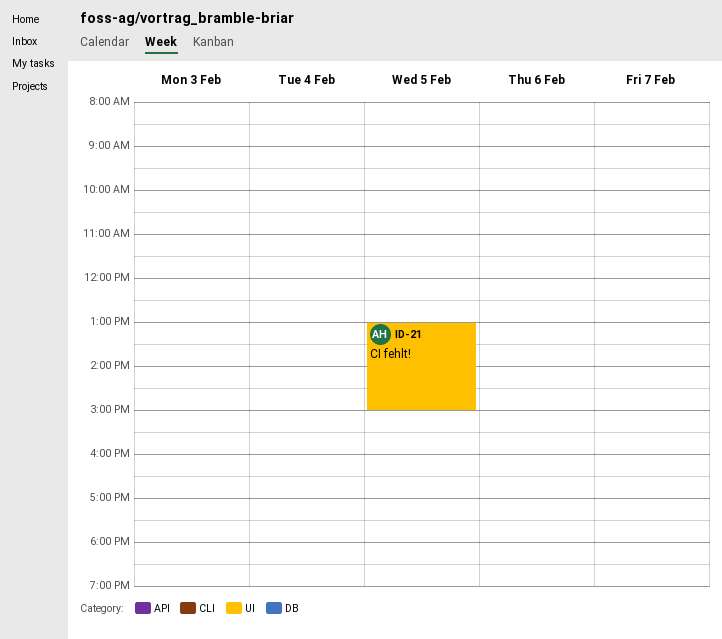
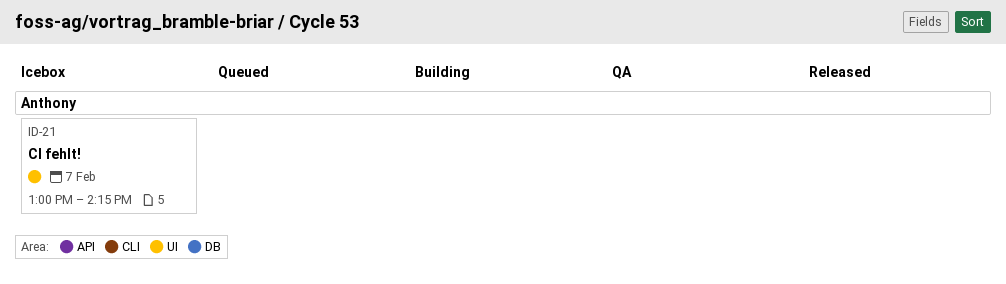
ID-21, day: Feb 5 -> Feb 7
ID-21, ends: 15:00 -> 14:15

